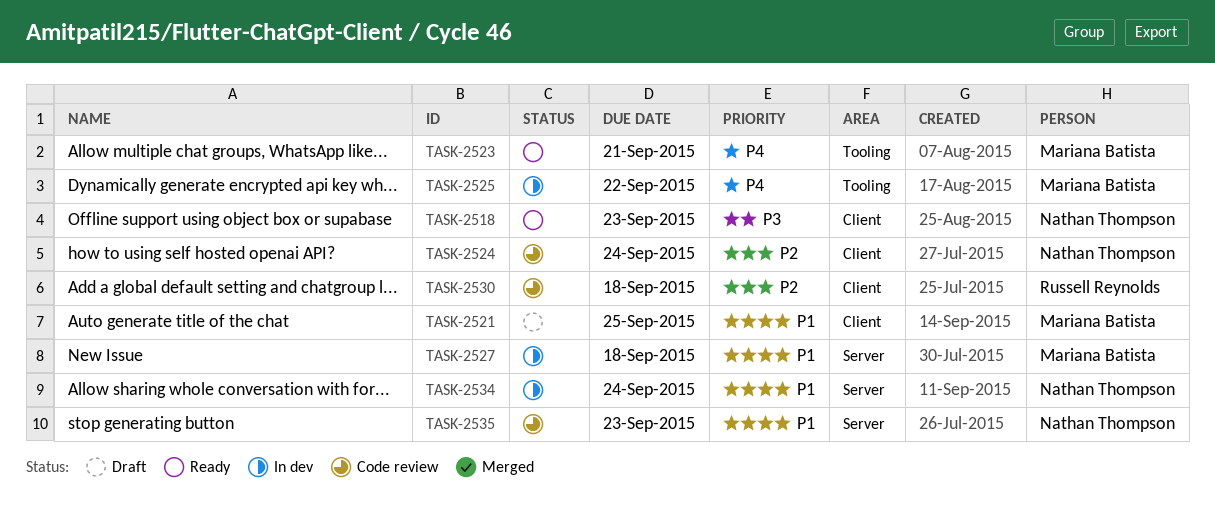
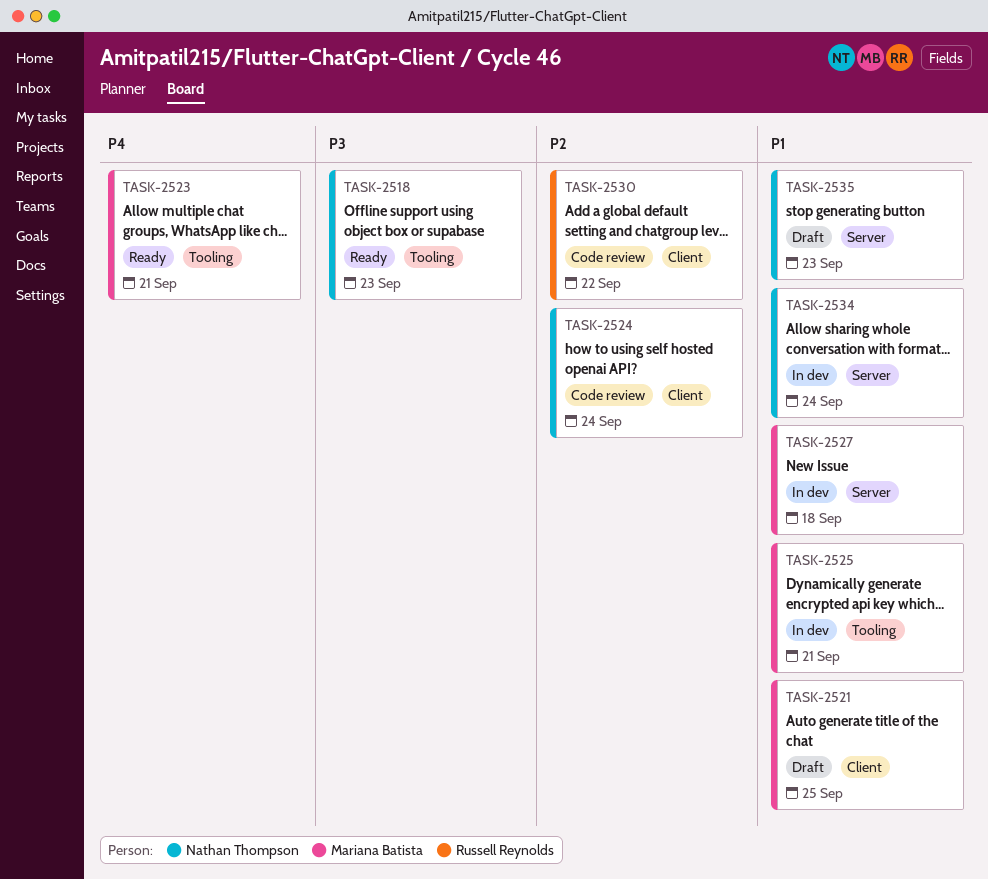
TASK-2518, label: Client -> Tooling
TASK-2525, priority: P4 -> P1
TASK-2525, due: Sep 22 -> Sep 21
TASK-2530, due: Sep 18 -> Sep 22
TASK-2535, status: Code review -> Draft

